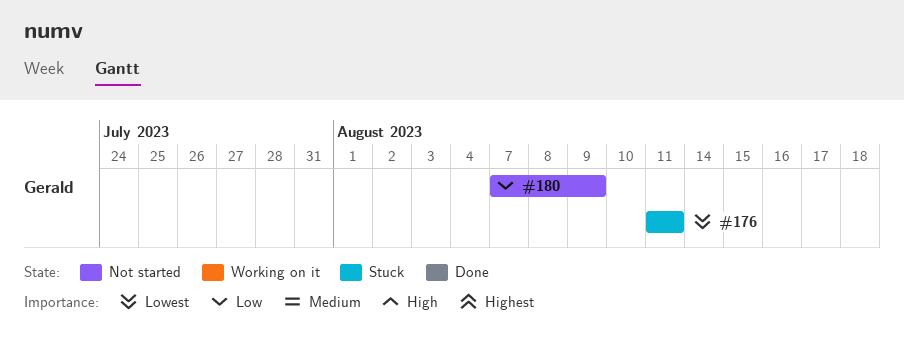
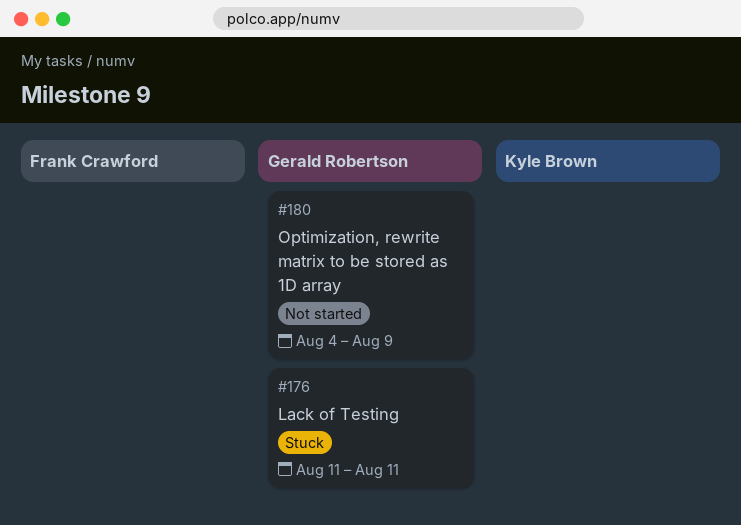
#180, start: Aug 7 -> Aug 4

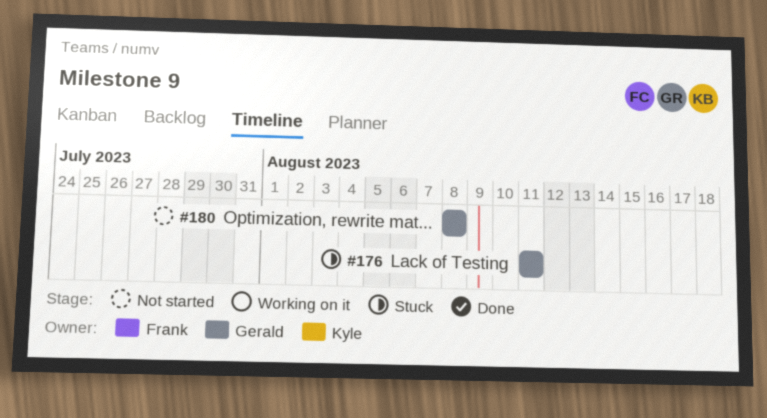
#180, start: Aug 4 -> Aug 8
#180, due: Aug 9 -> Aug 8

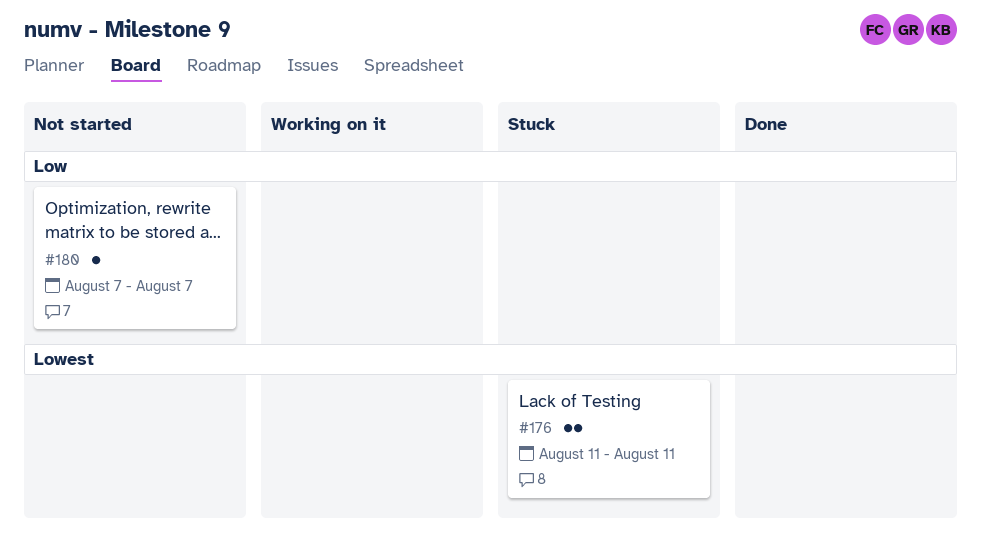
#180, start: Aug 8 -> Aug 7
#180, due: Aug 8 -> Aug 7

